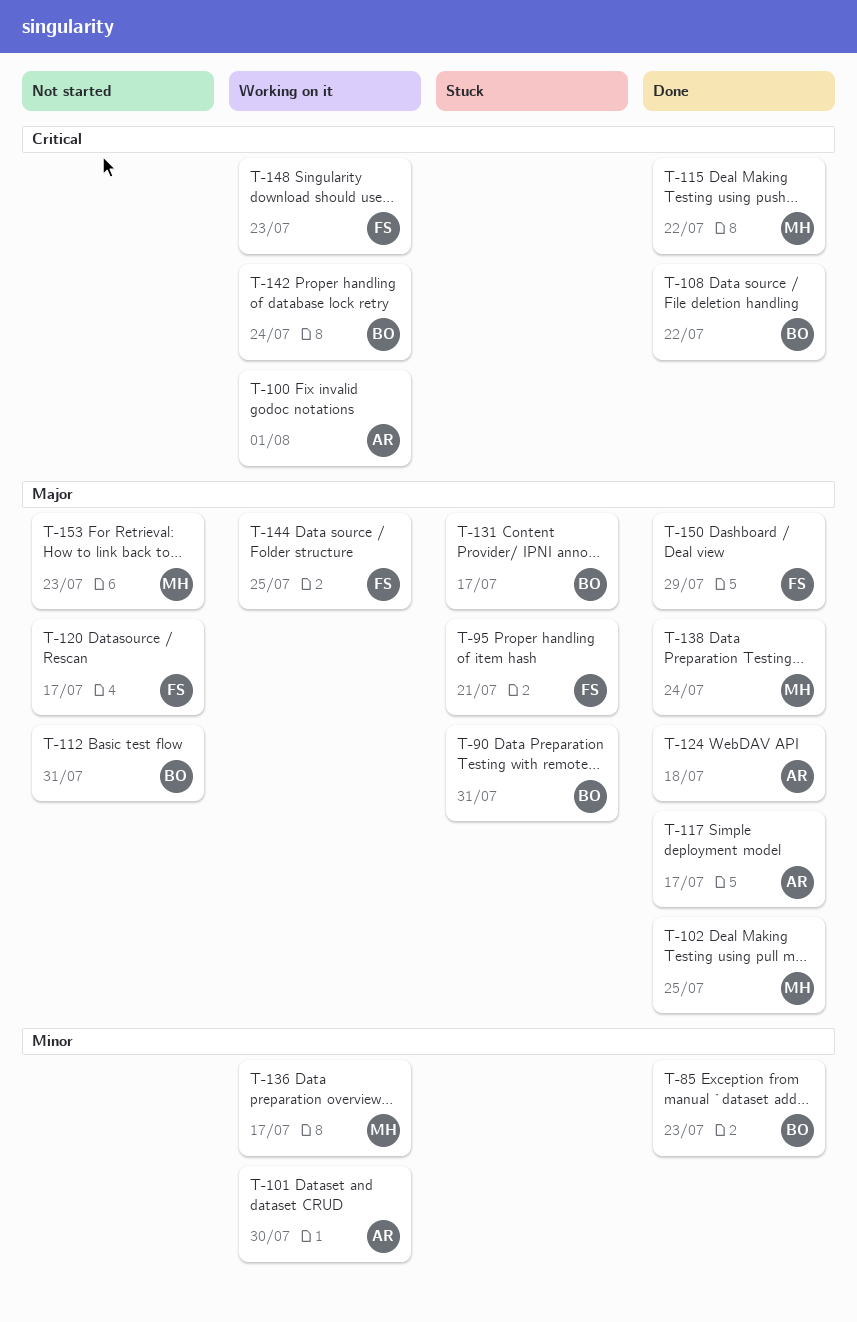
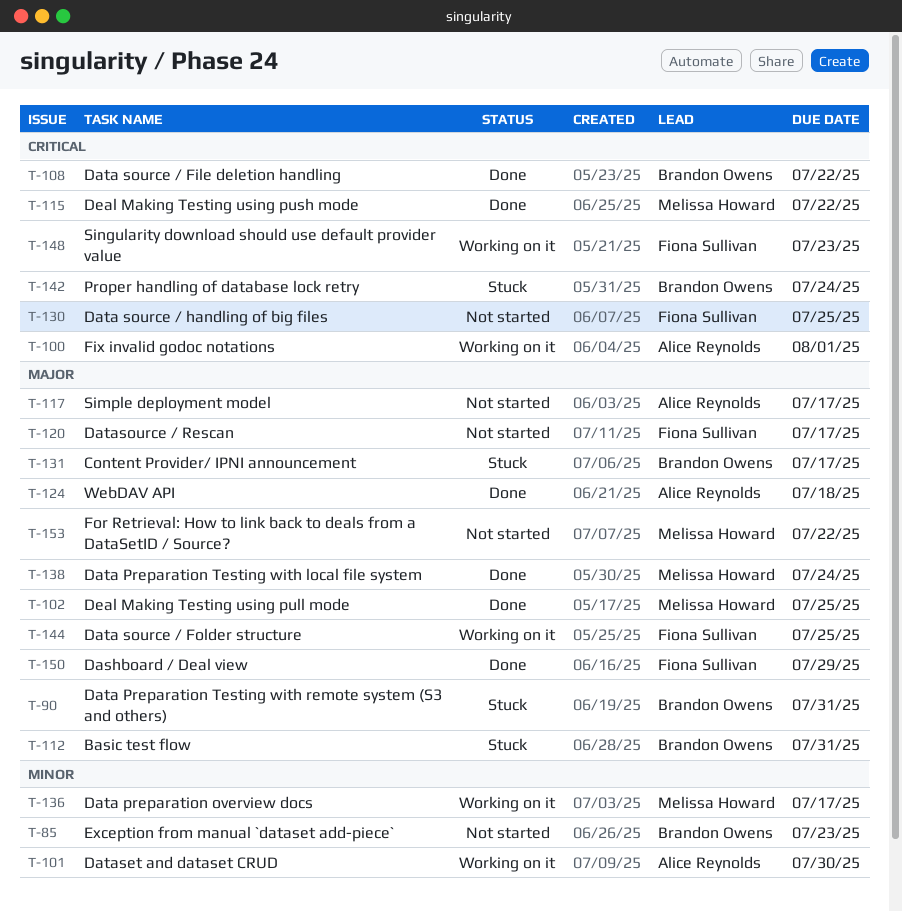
T-85, status: Done -> Not started
T-95: present -> none
T-112, status: Not started -> Stuck
T-117, status: Done -> Not started
T-130: none -> present
T-142, status: Working on it -> Stuck
T-153, due: Jul 23 -> Jul 22

